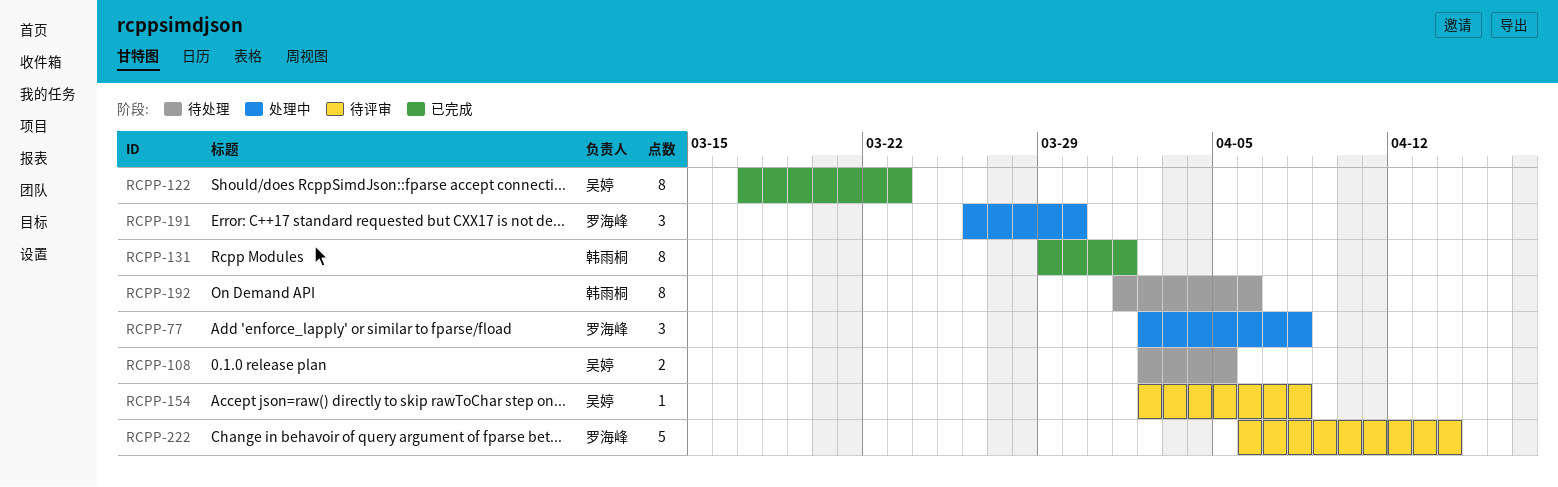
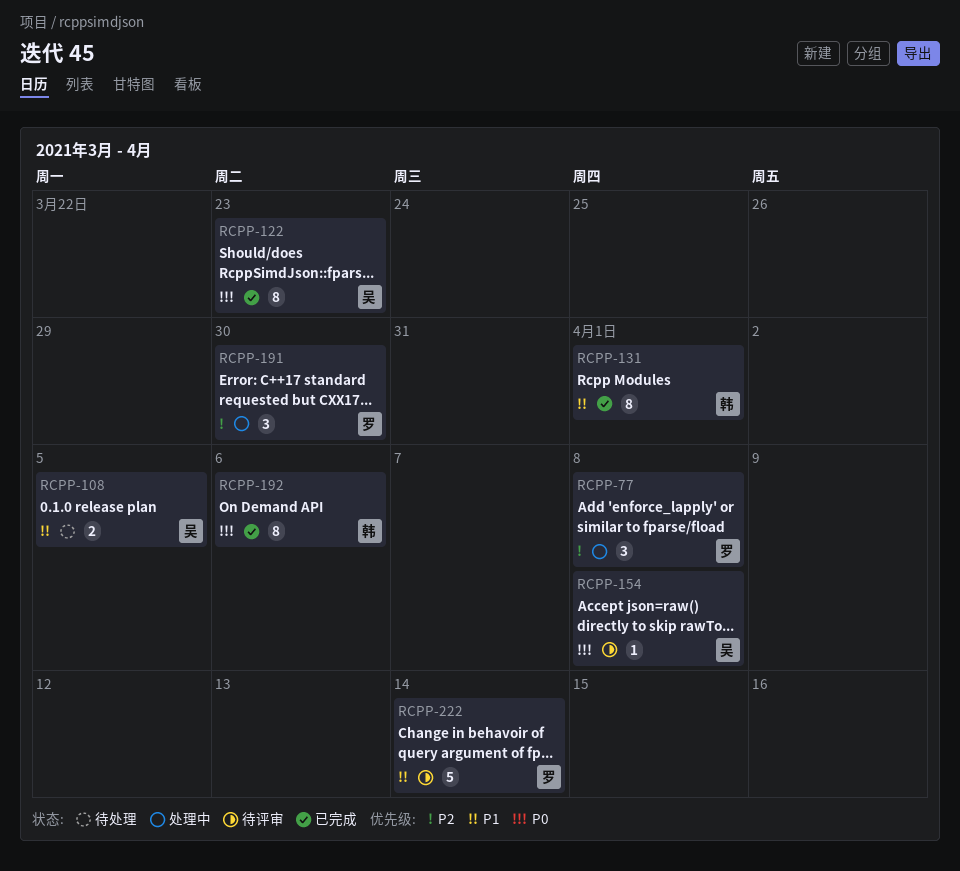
RCPP-192, status: 待处理 -> 已完成

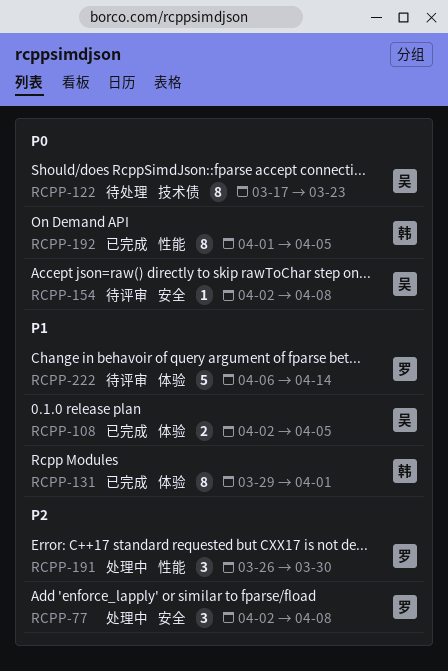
RCPP-108, status: 待处理 -> 已完成
RCPP-122, status: 已完成 -> 待处理
RCPP-192, due: Apr 6 -> Apr 5

